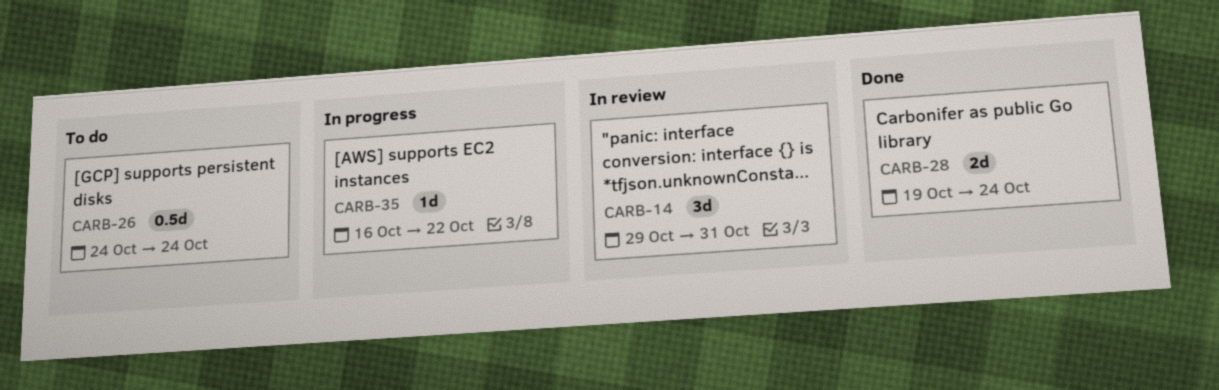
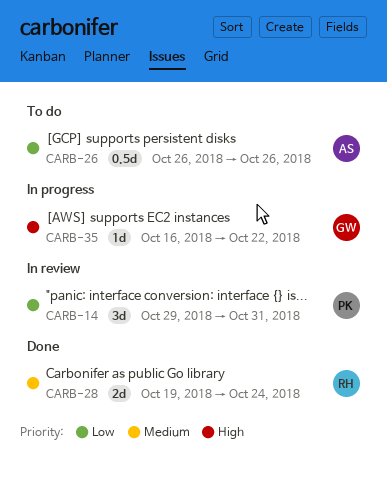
CARB-26, start: Oct 24 -> Oct 26
CARB-26, due: Oct 24 -> Oct 26

